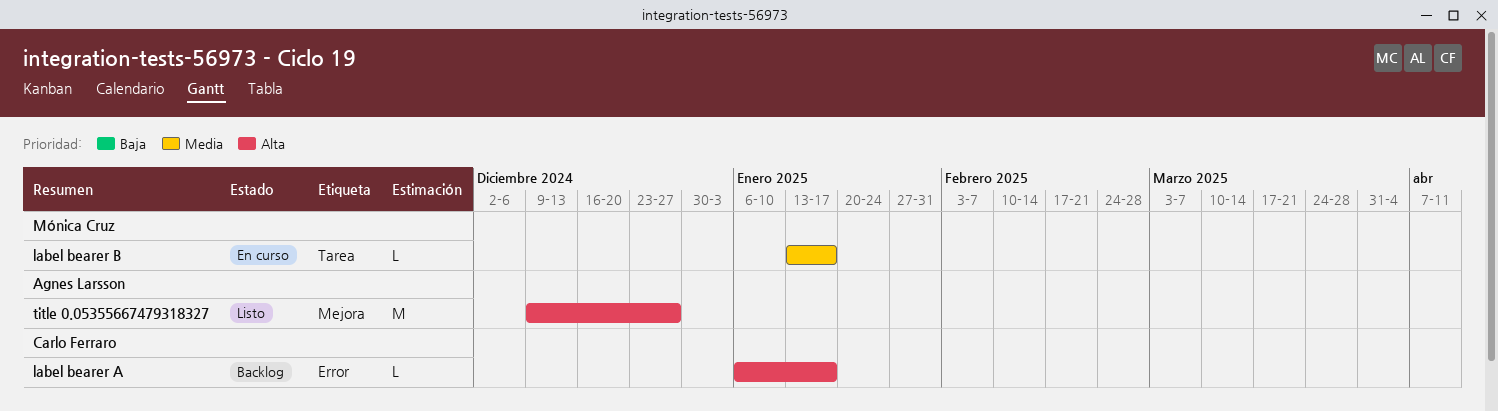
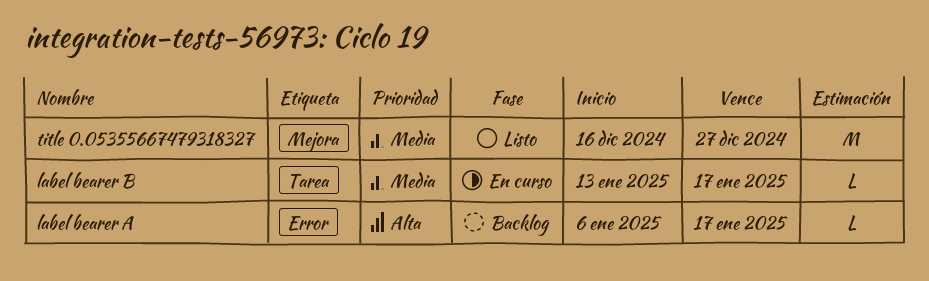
title 0.05355667479318327, priority: Alta -> Media
title 0.05355667479318327, start: Dec 9 -> Dec 16

